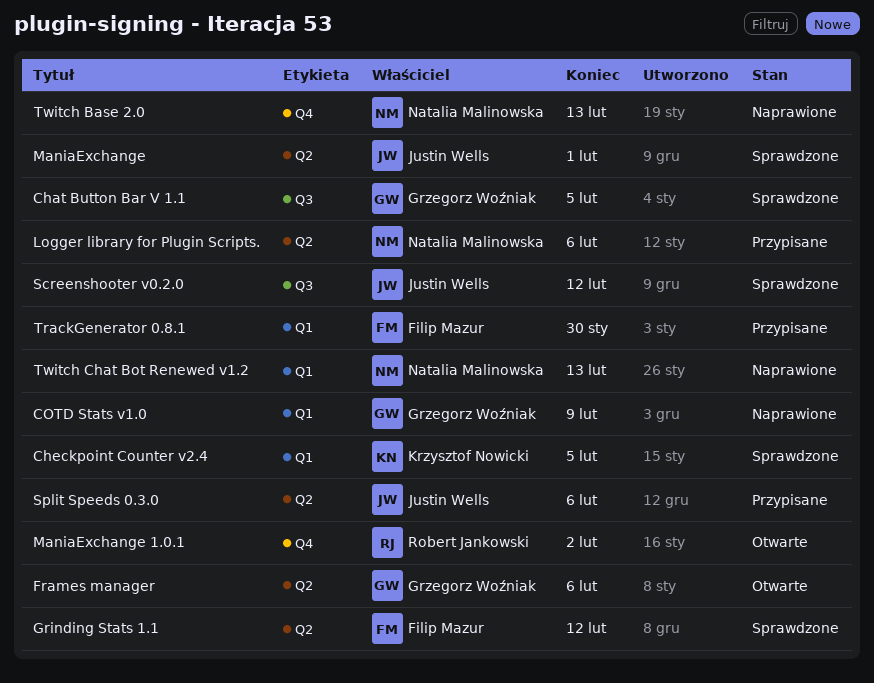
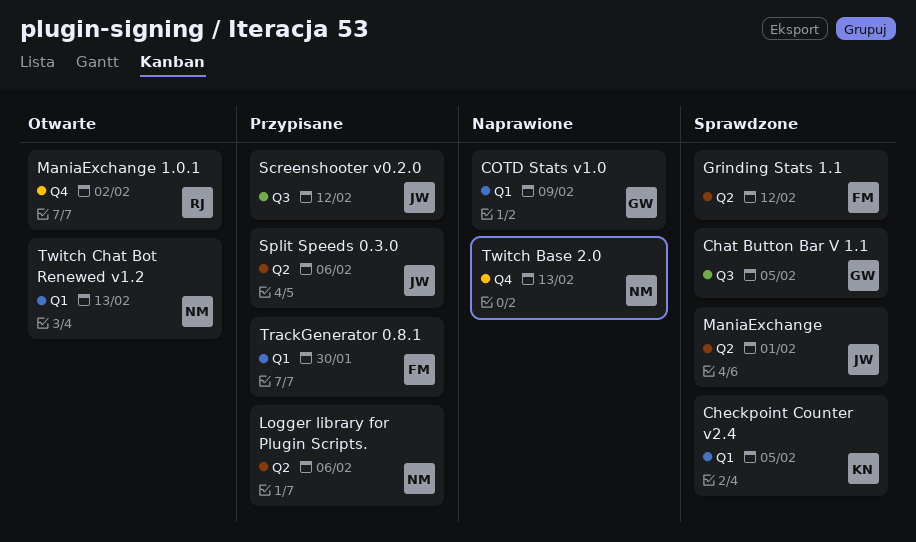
Frames manager: present -> none
Screenshooter v0.2.0, status: Sprawdzone -> Przypisane
Twitch Chat Bot Renewed v1.2, status: Naprawione -> Otwarte

